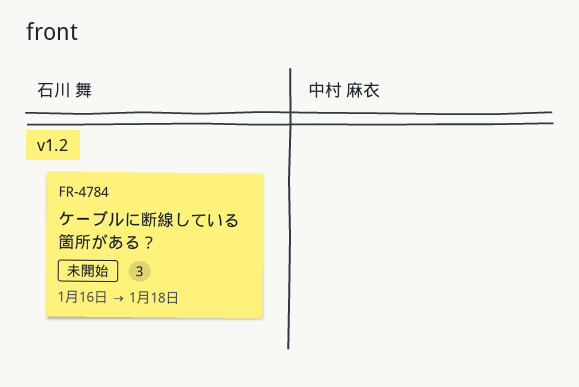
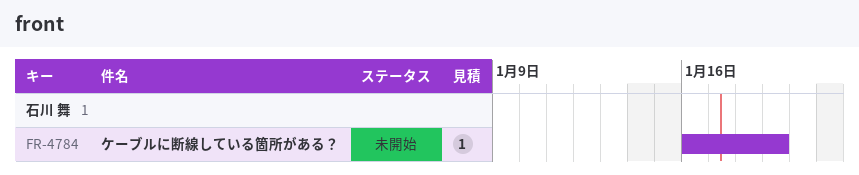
FR-4784, estimate: 3 -> 1
FR-4784, due: Jan 18 -> Jan 19

